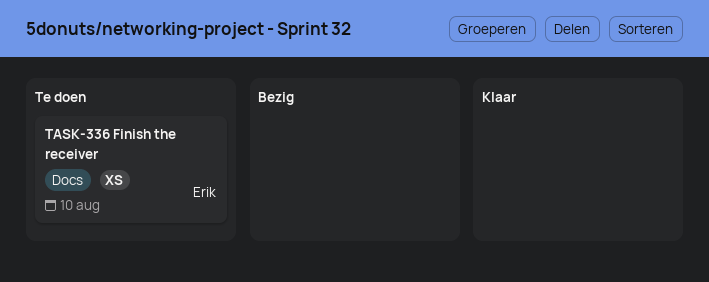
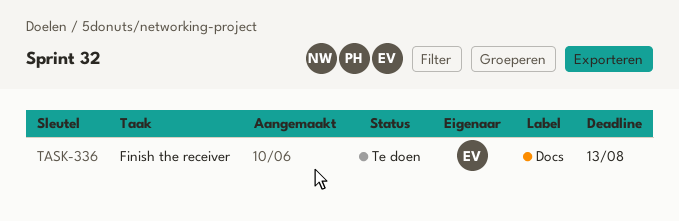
TASK-336, due: Aug 10 -> Aug 13

